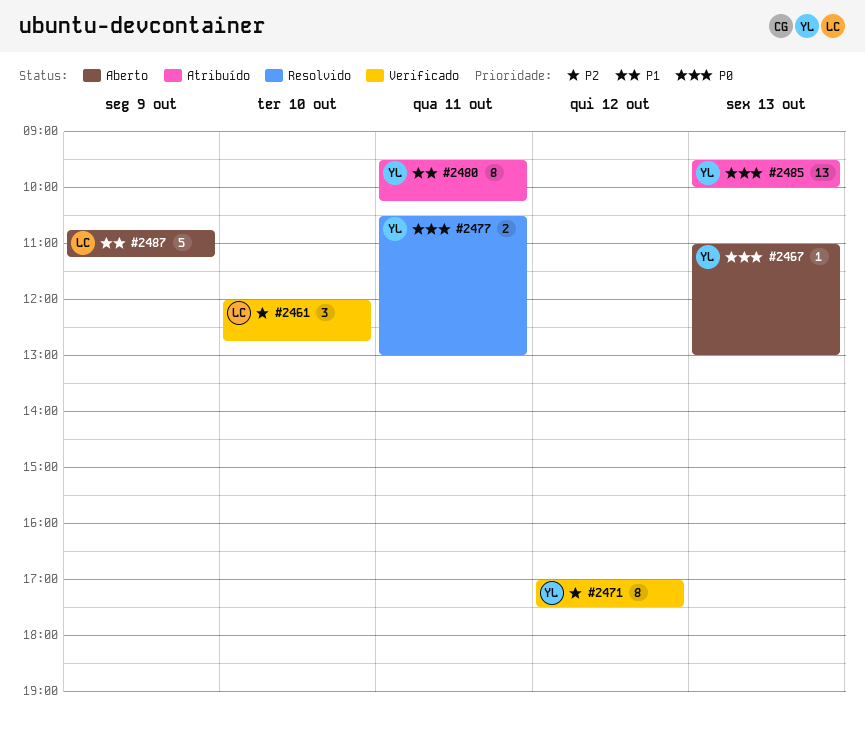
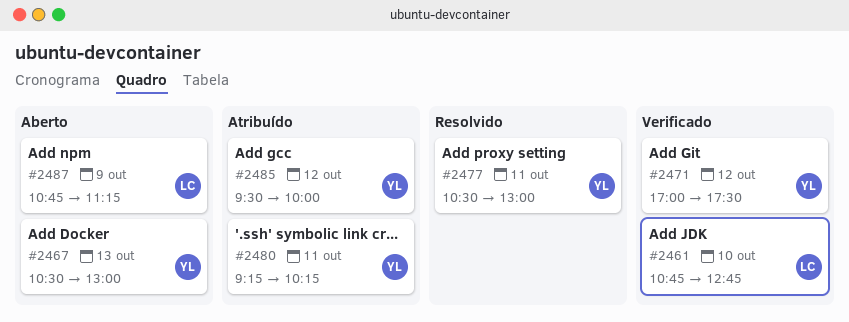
#2461, begins: 12:00 -> 10:45
#2467, begins: 11:00 -> 10:30
#2480, begins: 09:30 -> 09:15
#2485, day: Oct 13 -> Oct 12

